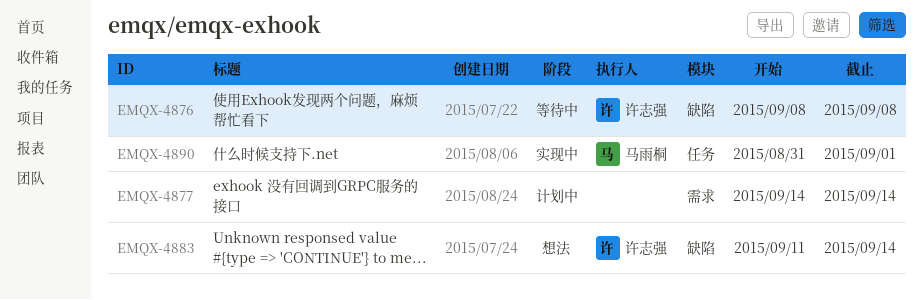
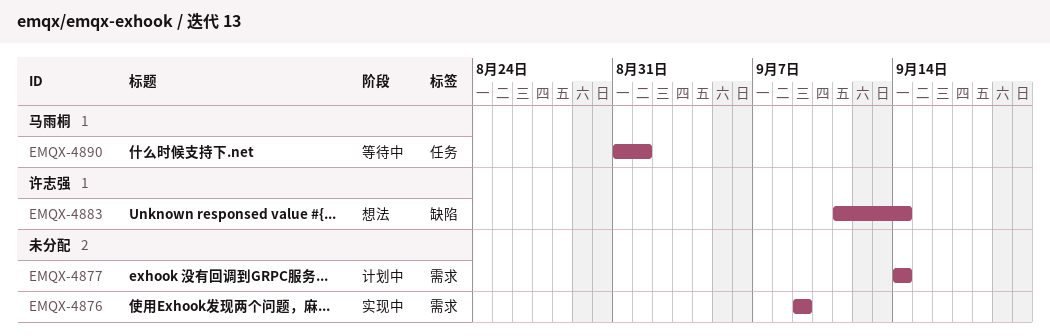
EMQX-4876, status: 等待中 -> 实现中
EMQX-4876, owner: 许志强 -> none
EMQX-4876, label: 缺陷 -> 需求
EMQX-4876, start: Sep 8 -> Sep 9
EMQX-4876, due: Sep 8 -> Sep 9
EMQX-4890, status: 实现中 -> 等待中

